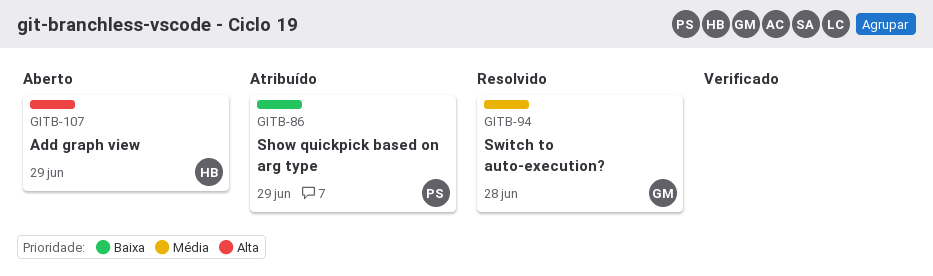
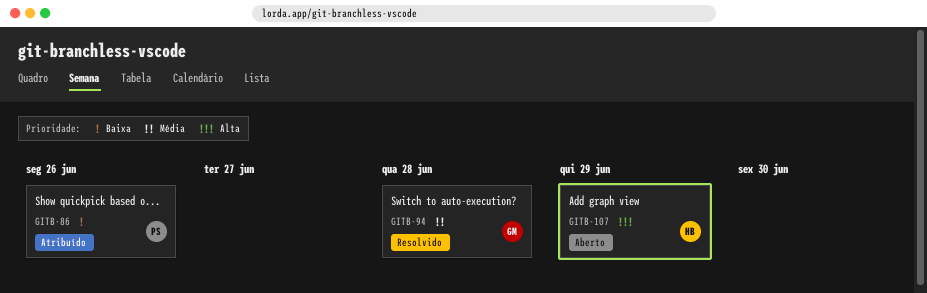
GITB-86, due: Jun 29 -> Jun 26

